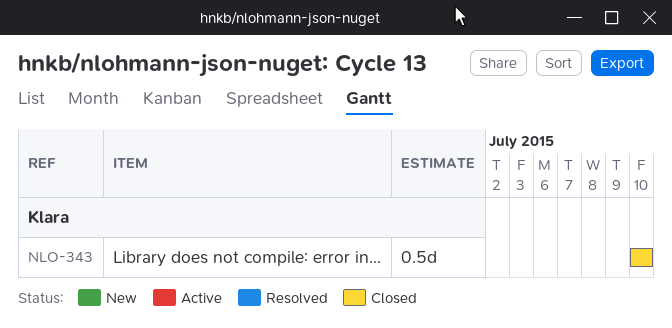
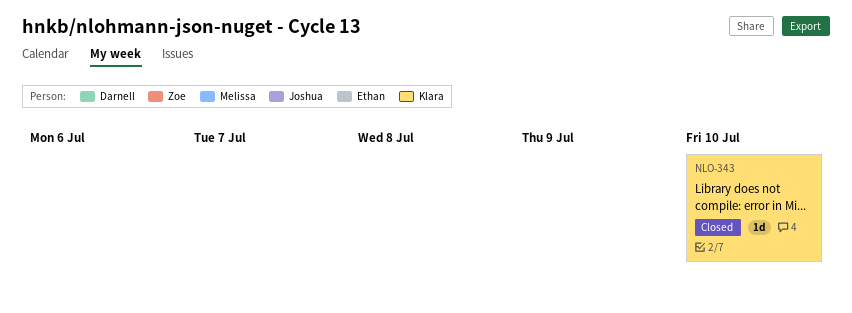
NLO-343, estimate: 0.5d -> 1d

